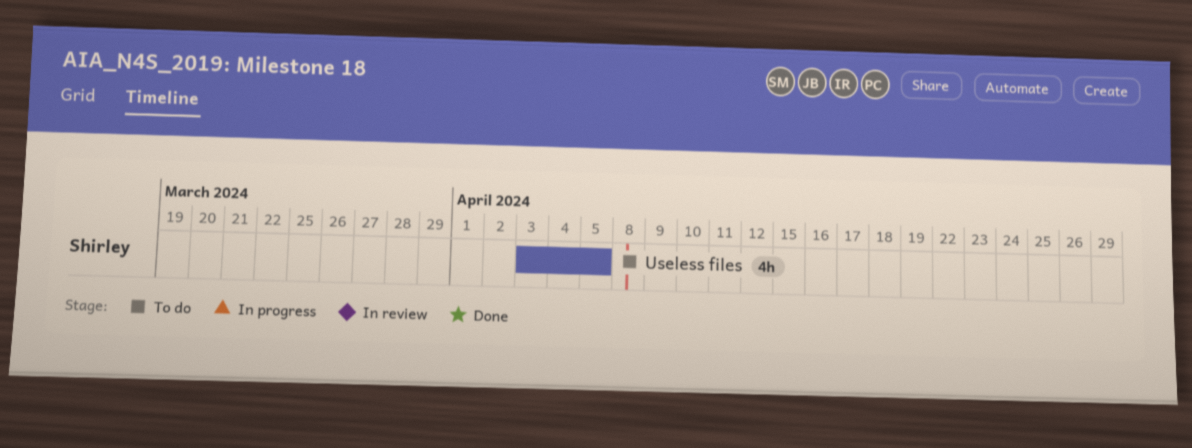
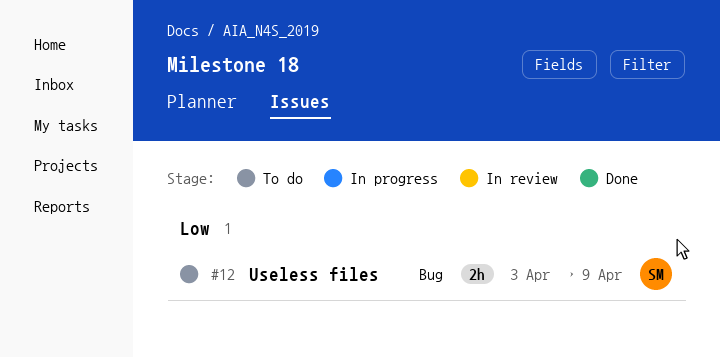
Useless files, estimate: 4h -> 2h
Useless files, due: Apr 5 -> Apr 9

